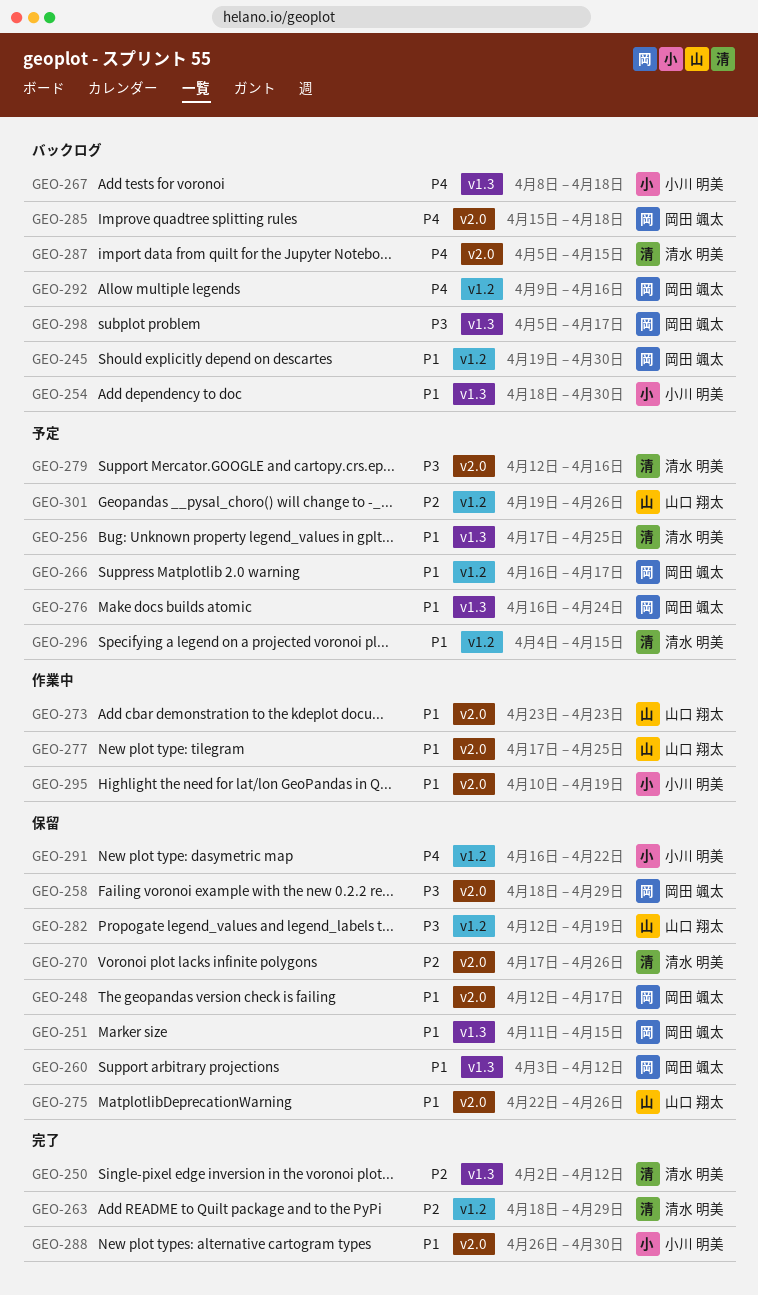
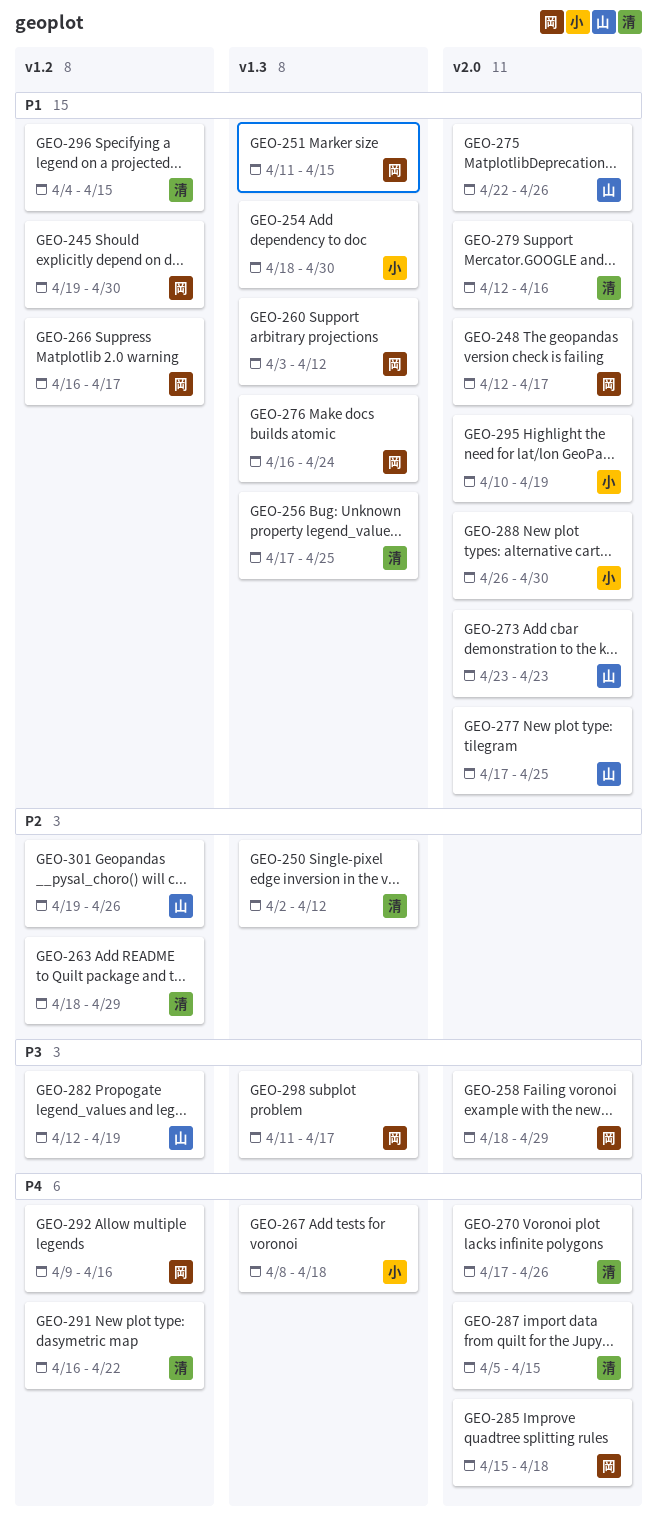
GEO-270, priority: P2 -> P4
GEO-279, priority: P3 -> P1
GEO-291, owner: 小川 明美 -> 清水 明美
GEO-298, start: Apr 5 -> Apr 11

